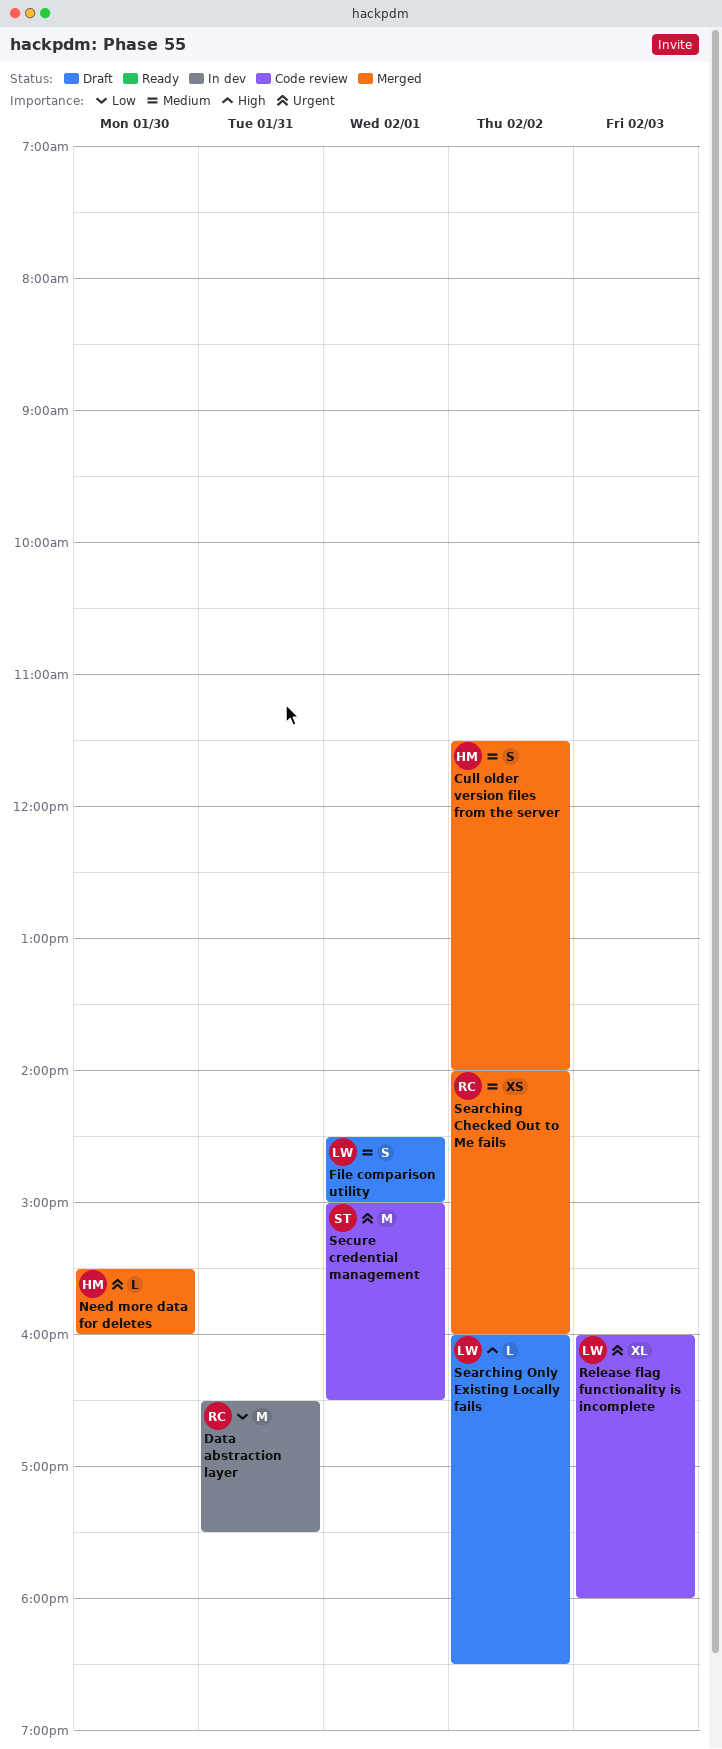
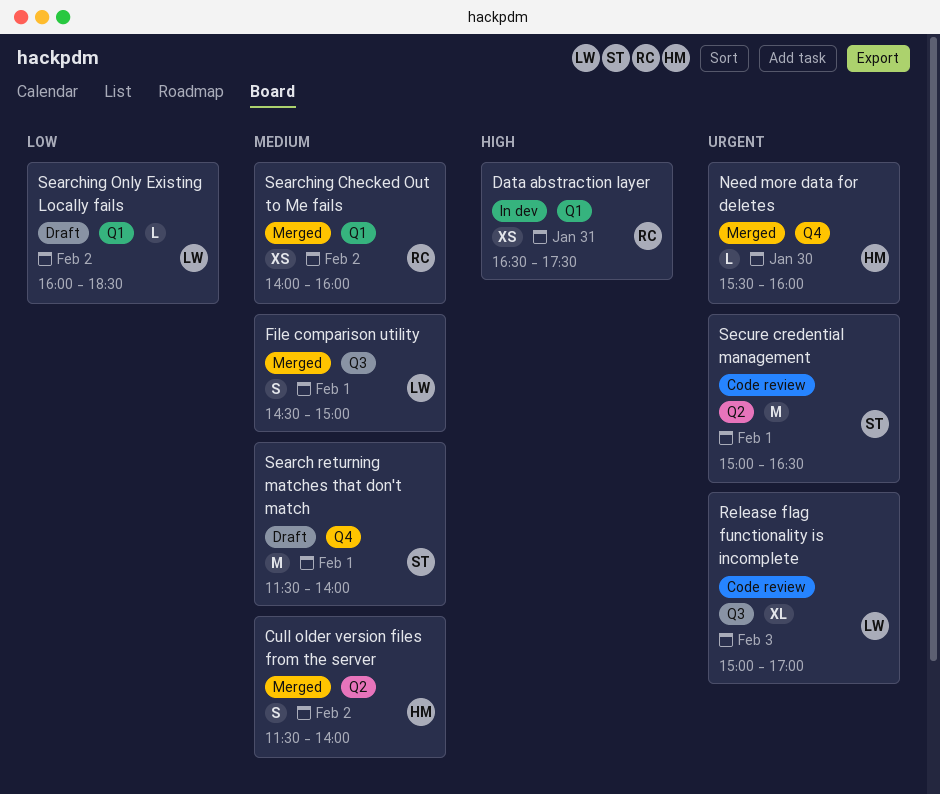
Data abstraction layer, priority: Low -> High
Data abstraction layer, estimate: M -> XS
File comparison utility, status: Draft -> Merged
Release flag functionality is incomplete, begins: 16:00 -> 15:00
Release flag functionality is incomplete, ends: 18:00 -> 17:00
Search returning matches that don't match: none -> present
Searching Only Existing Locally fails, priority: High -> Low

